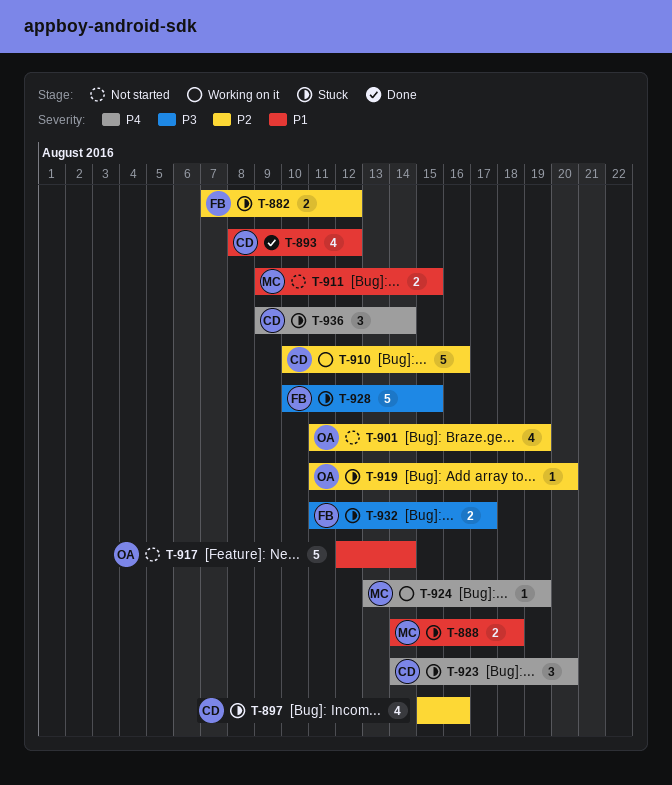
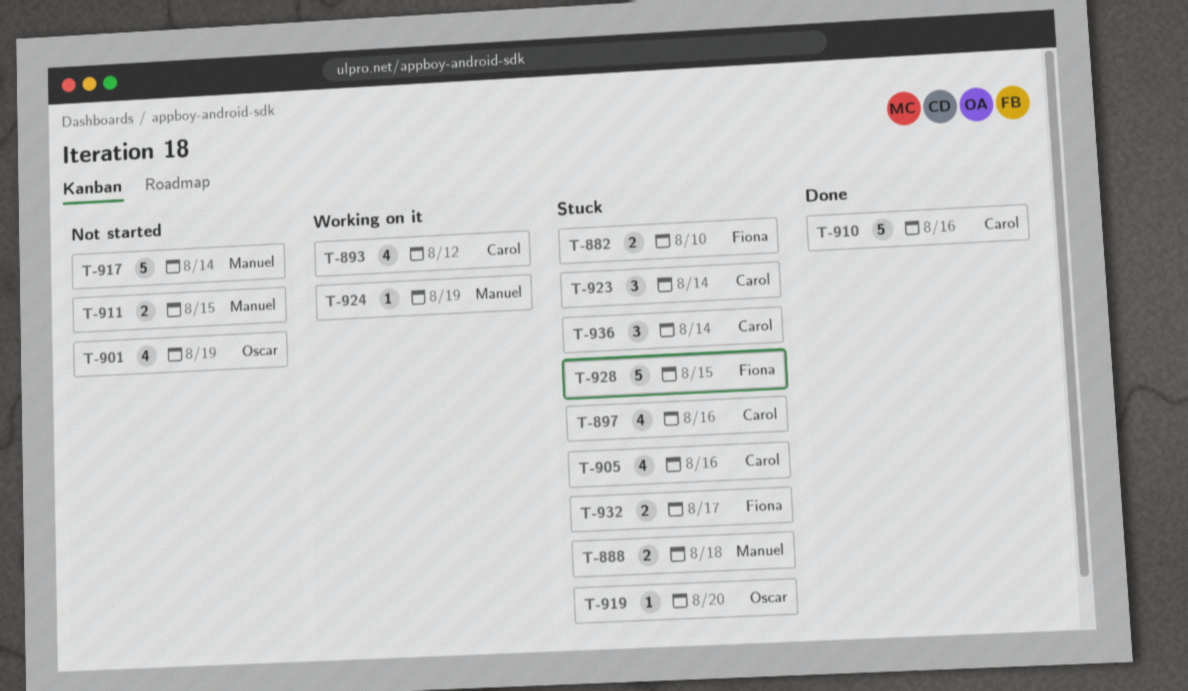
T-882, due: Aug 12 -> Aug 10
T-893, status: Done -> Working on it
T-905: none -> present
T-910, status: Working on it -> Done
T-917, owner: Oscar -> Manuel
T-923, due: Aug 20 -> Aug 14

